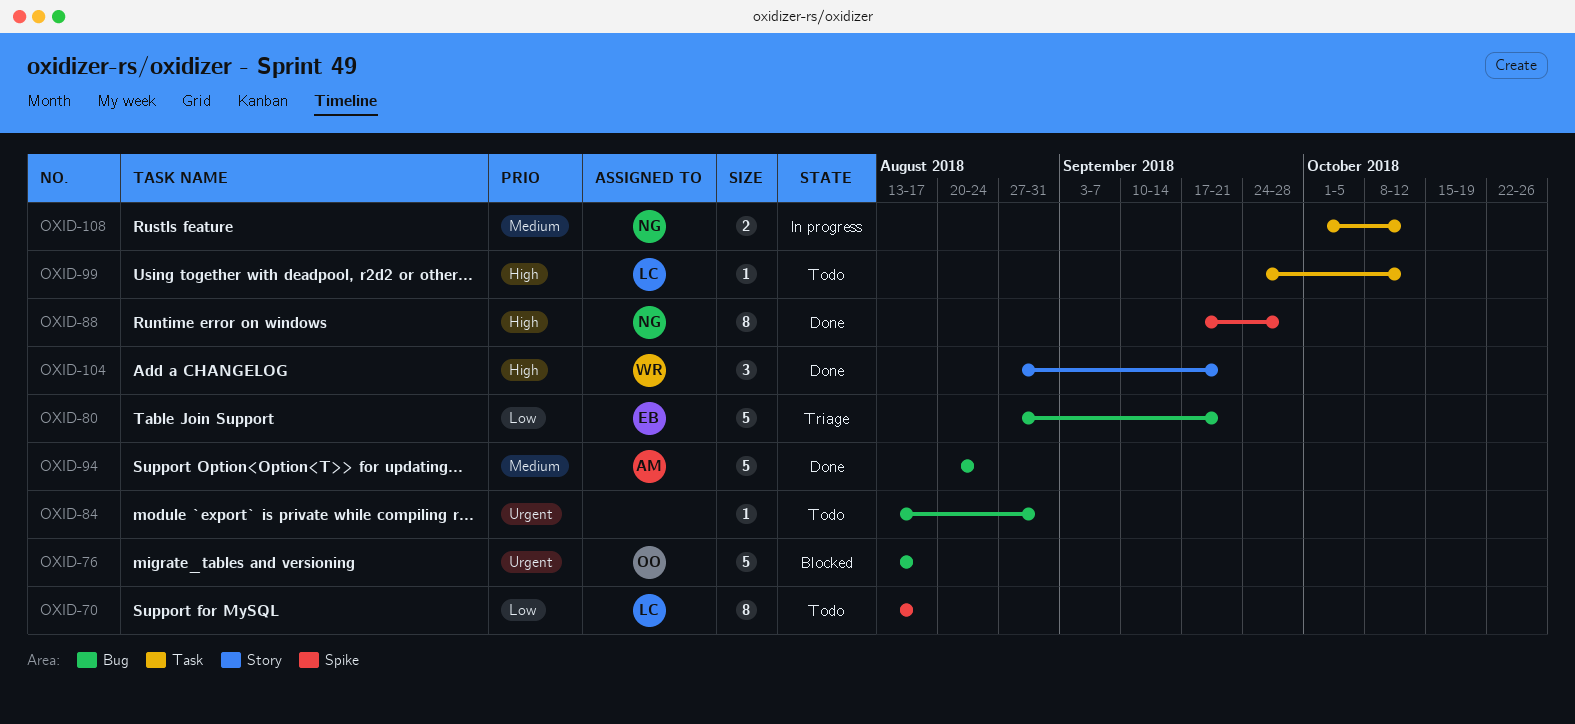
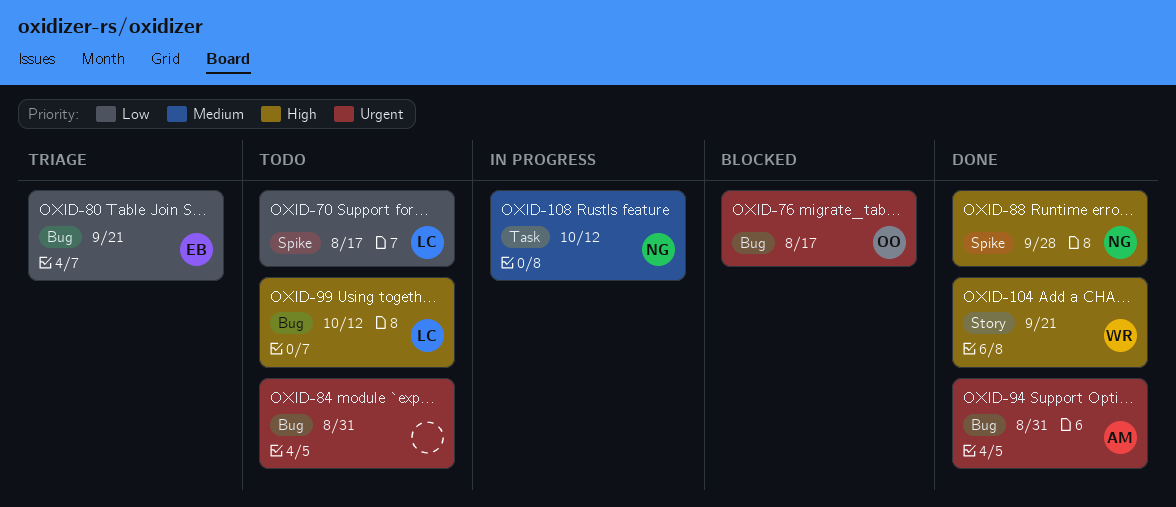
OXID-94, priority: Medium -> Urgent
OXID-94, due: Aug 24 -> Aug 31
OXID-99, label: Task -> Bug

